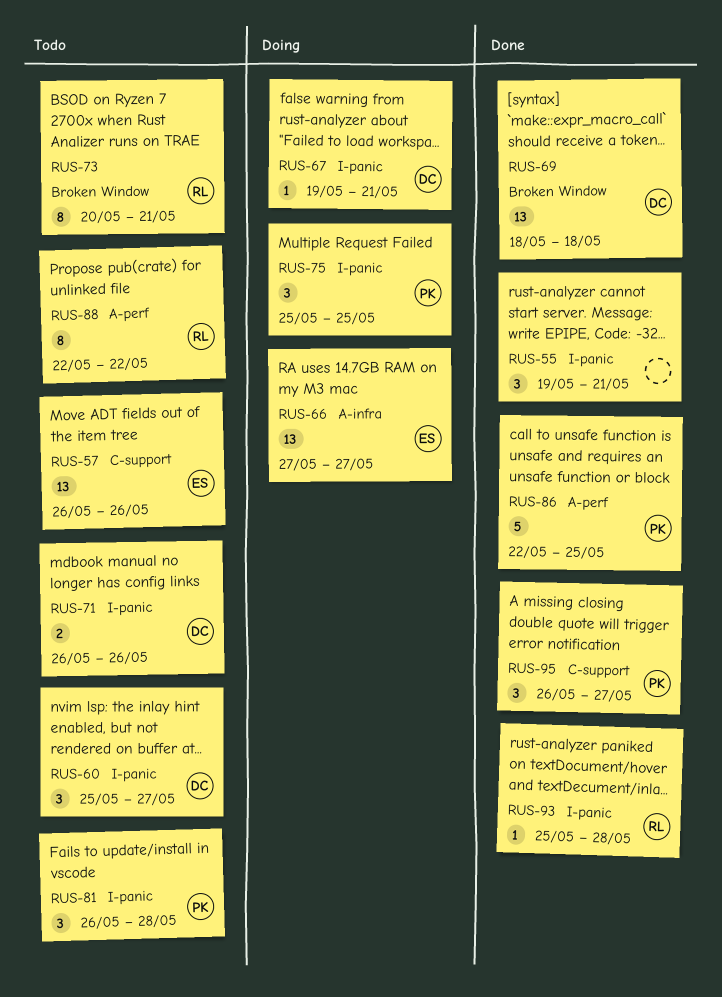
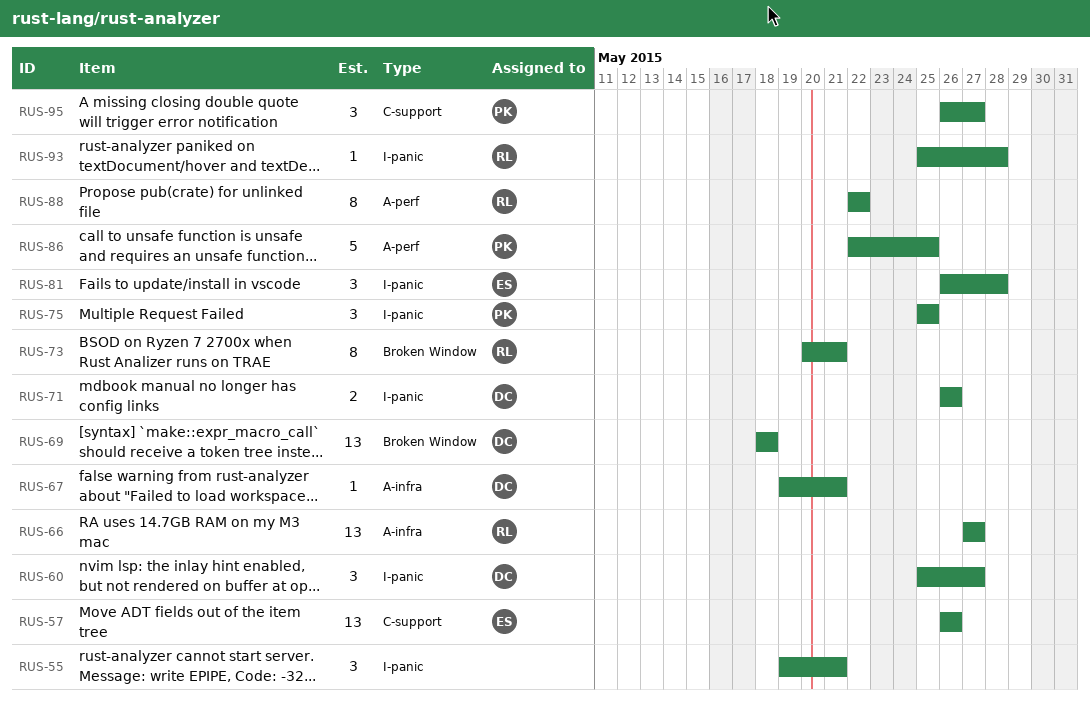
RUS-66, owner: ES -> RL
RUS-67, label: I-panic -> A-infra
RUS-81, owner: PK -> ES

